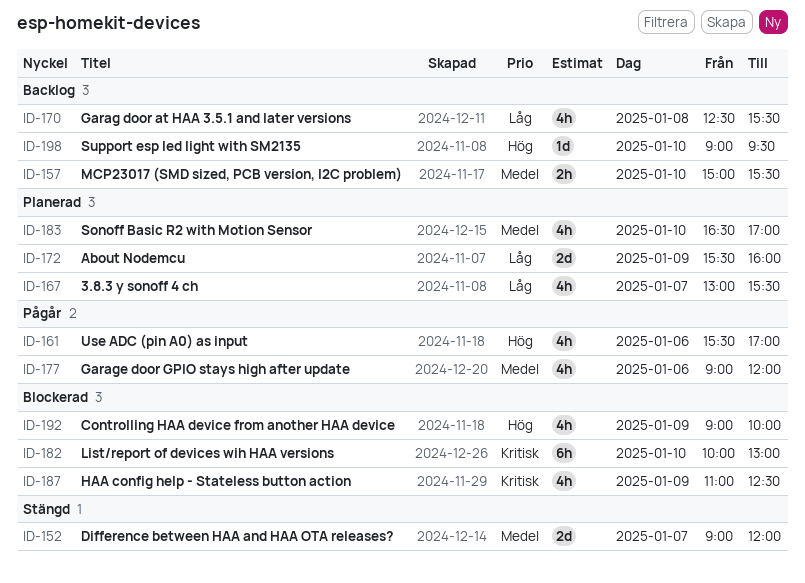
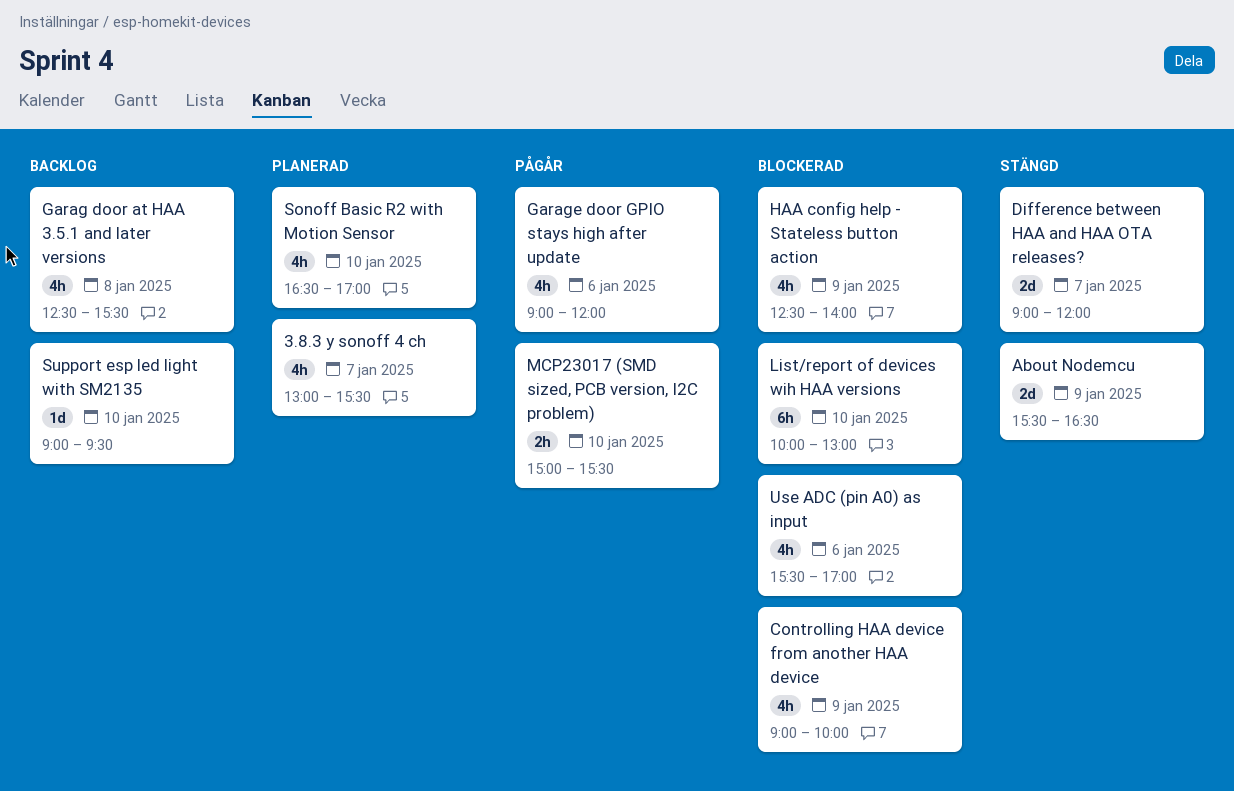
About Nodemcu, status: Planerad -> Stängd
About Nodemcu, ends: 16:00 -> 16:30
HAA config help - Stateless button action, begins: 11:00 -> 12:30
HAA config help - Stateless button action, ends: 12:30 -> 14:00
MCP23017 (SMD sized, PCB version, I2C problem), status: Backlog -> Pågår
Use ADC (pin A0) as input, status: Pågår -> Blockerad

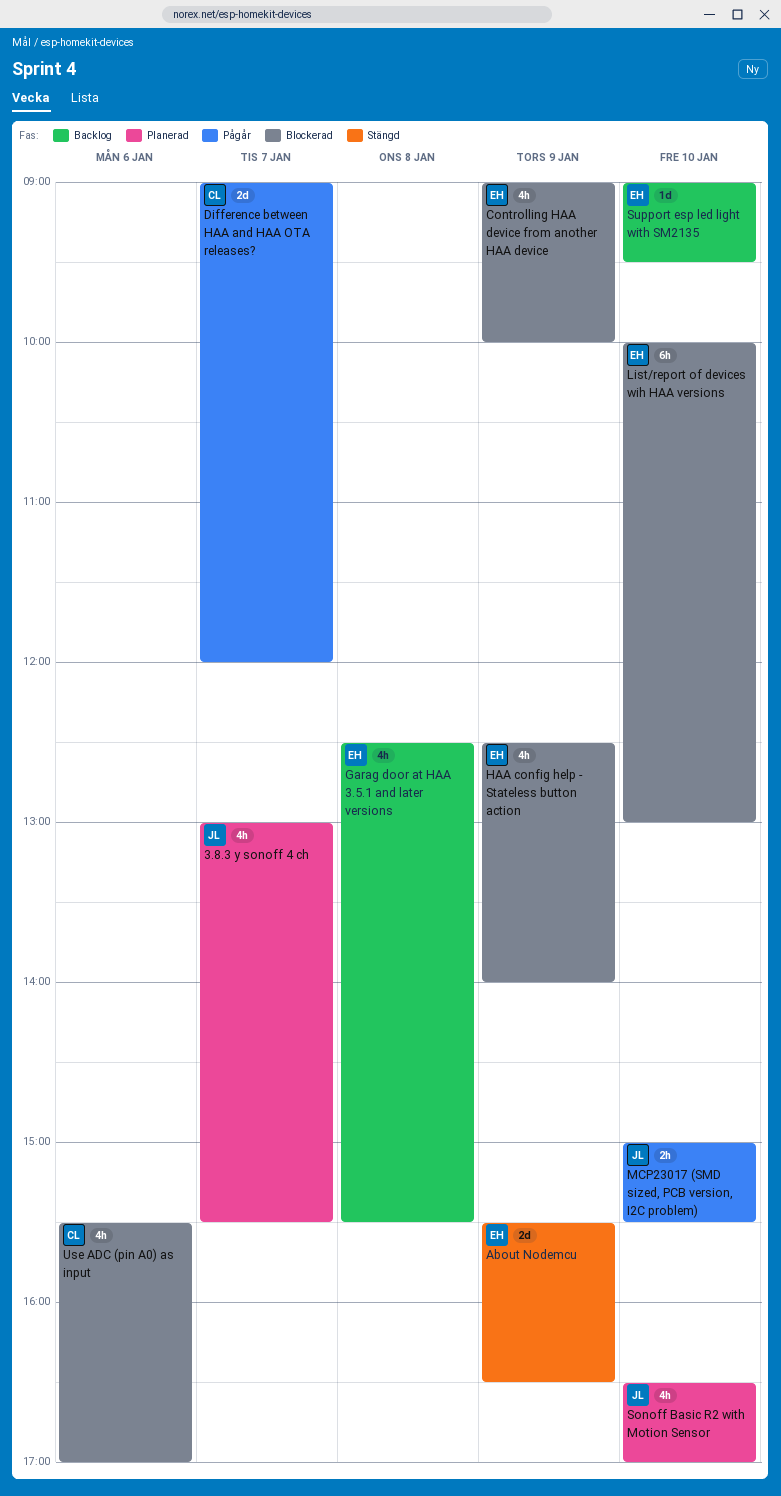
Difference between HAA and HAA OTA releases?, status: Stängd -> Pågår
Garage door GPIO stays high after update: present -> none

